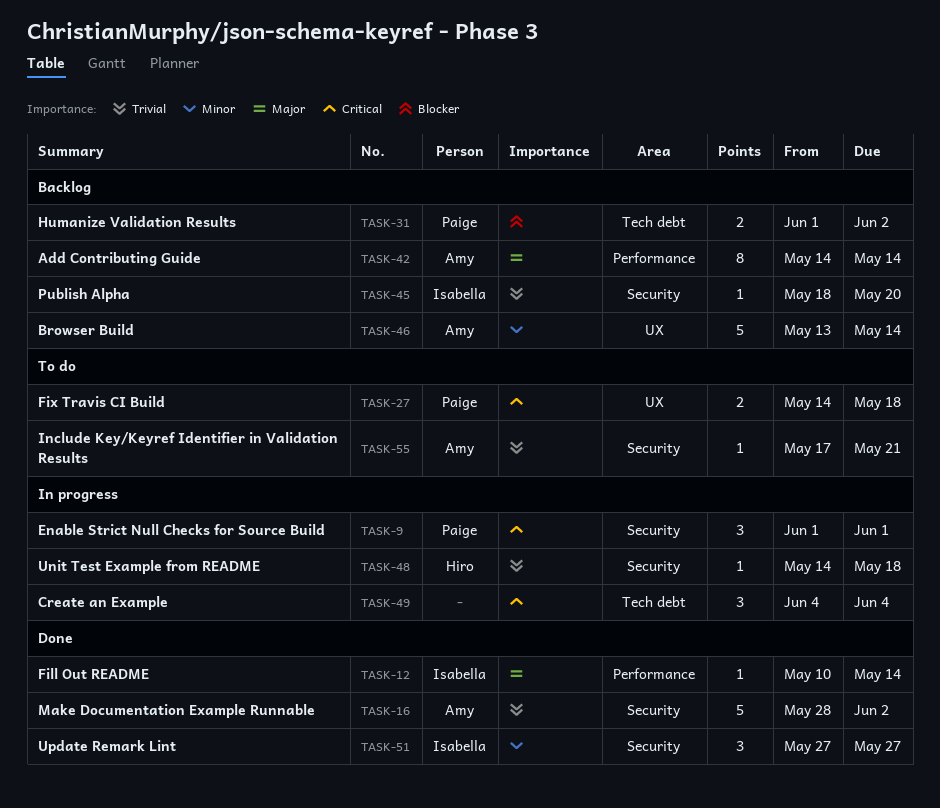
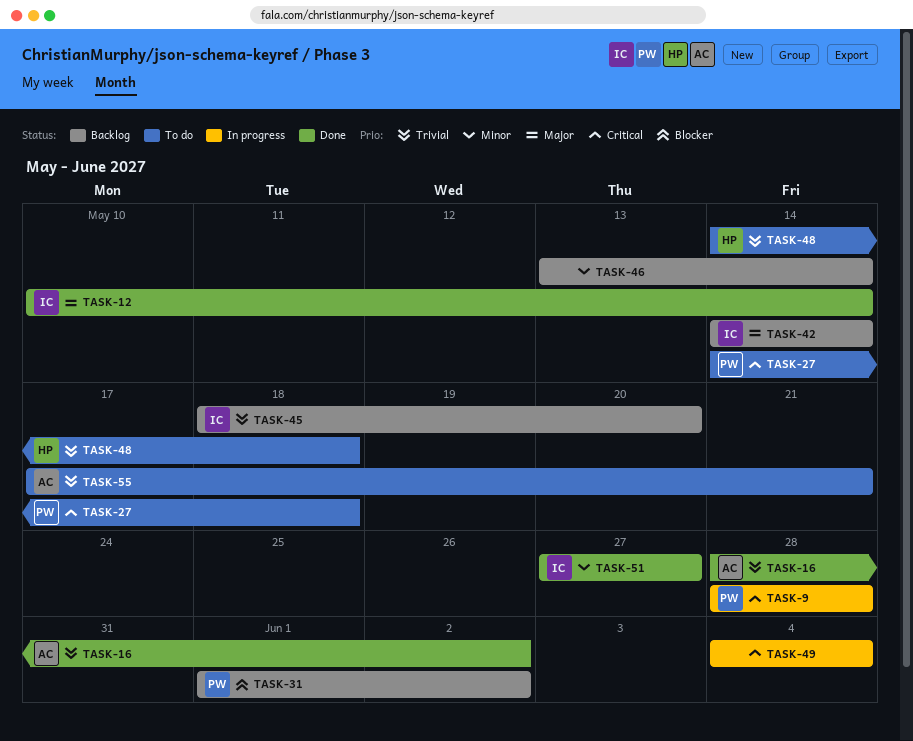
TASK-9, start: Jun 1 -> May 28
TASK-9, due: Jun 1 -> May 28
TASK-42, owner: Amy -> Isabella
TASK-46, owner: Amy -> none
TASK-48, status: In progress -> To do

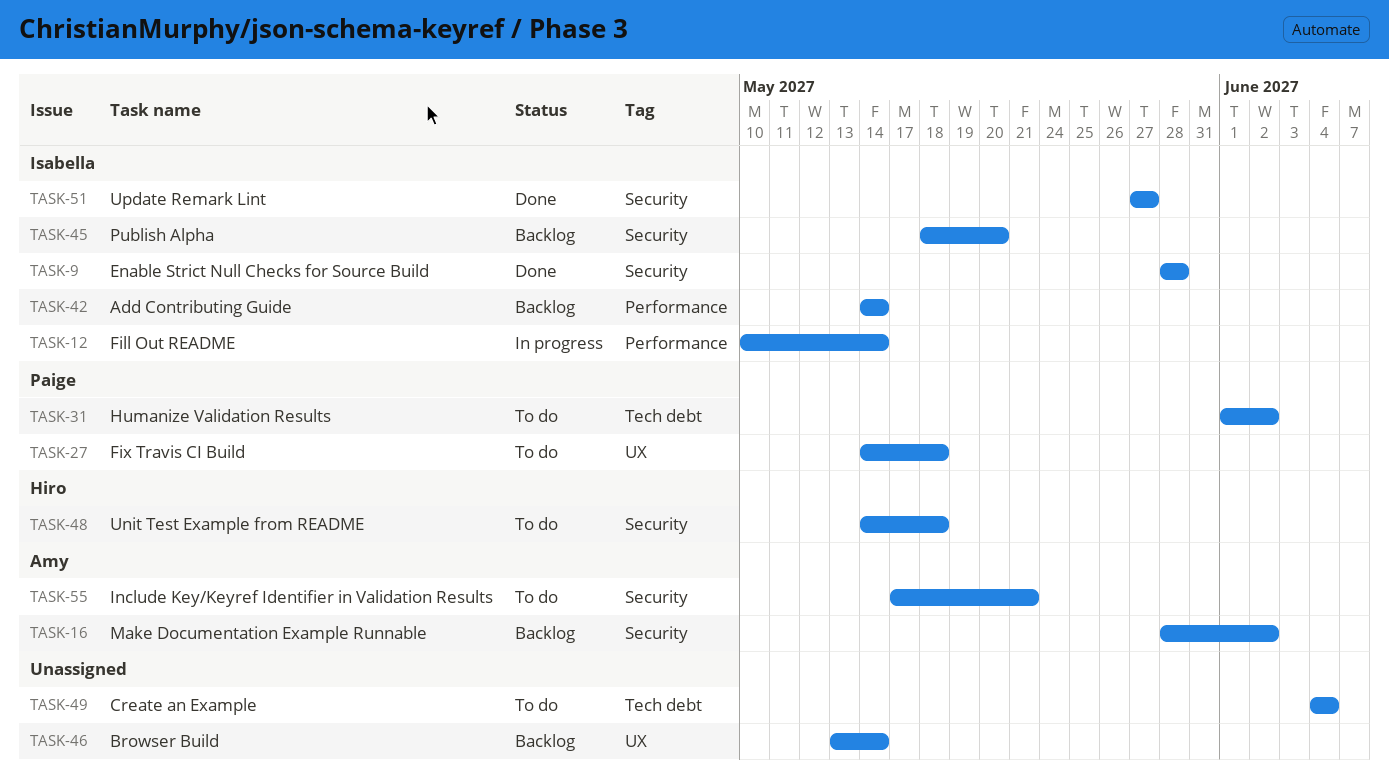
TASK-9, status: In progress -> Done
TASK-9, owner: Paige -> Isabella
TASK-12, status: Done -> In progress
TASK-16, status: Done -> Backlog
TASK-31, status: Backlog -> To do
TASK-49, status: In progress -> To do

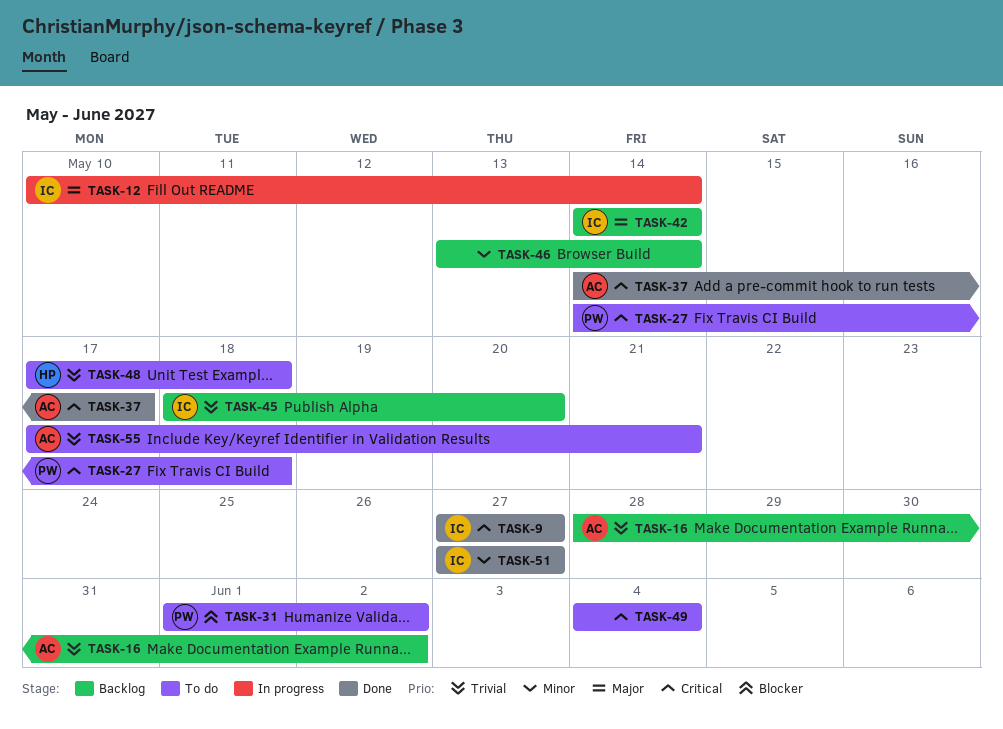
TASK-9, start: May 28 -> May 27
TASK-9, due: May 28 -> May 27
TASK-37: none -> present
TASK-48, start: May 14 -> May 17

